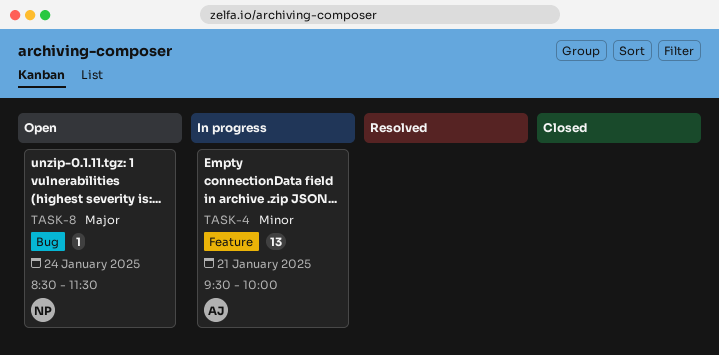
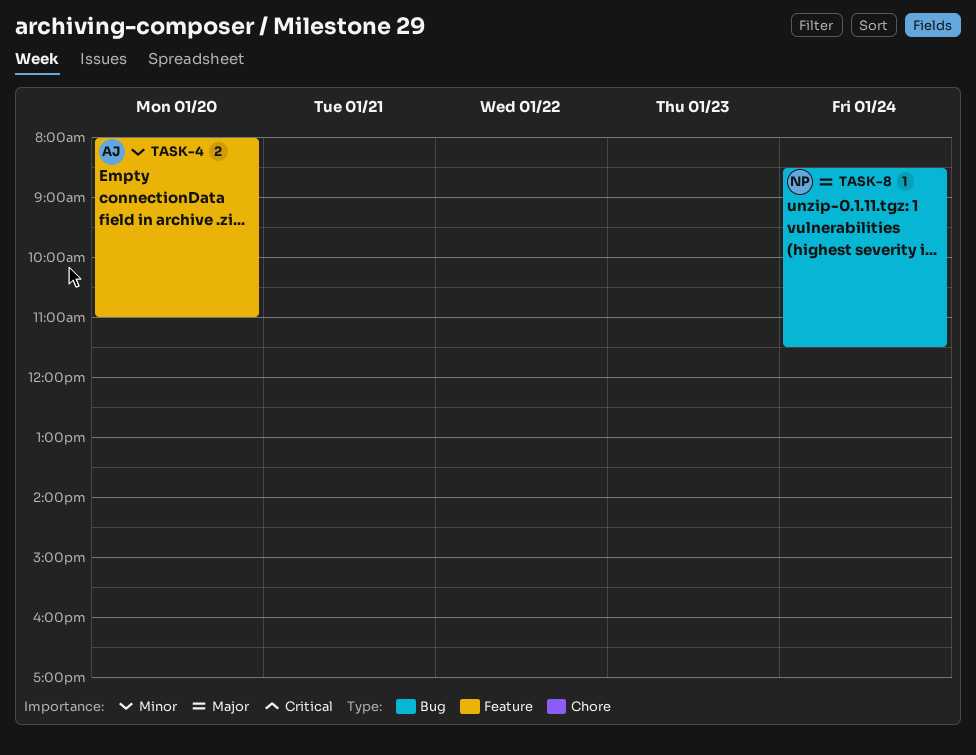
TASK-4, estimate: 13 -> 2
TASK-4, day: Jan 21 -> Jan 20
TASK-4, begins: 09:30 -> 08:00
TASK-4, ends: 10:00 -> 11:00

